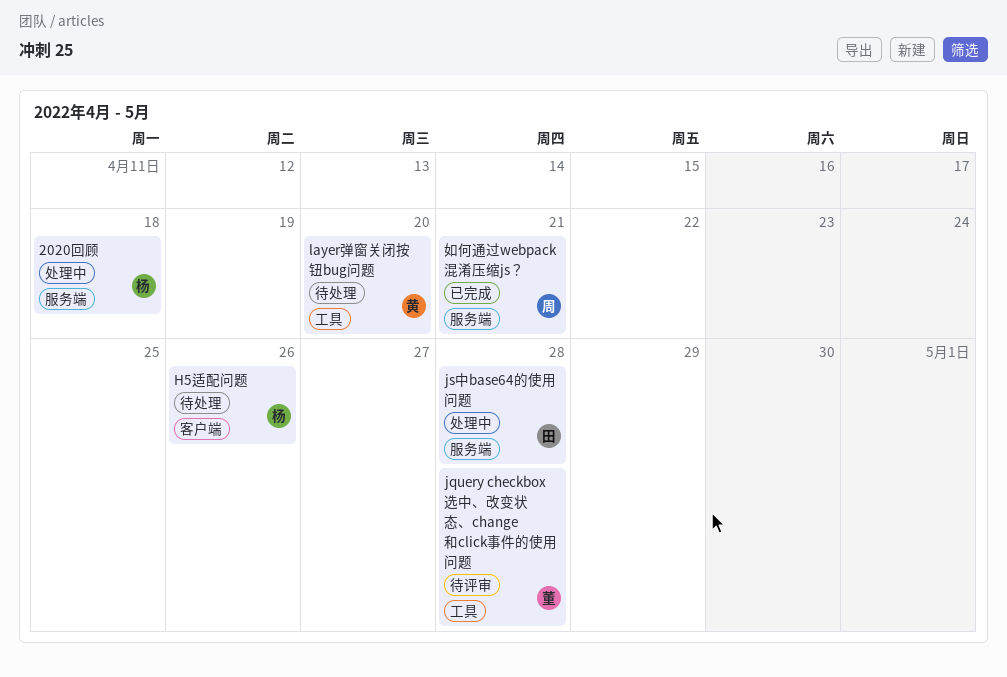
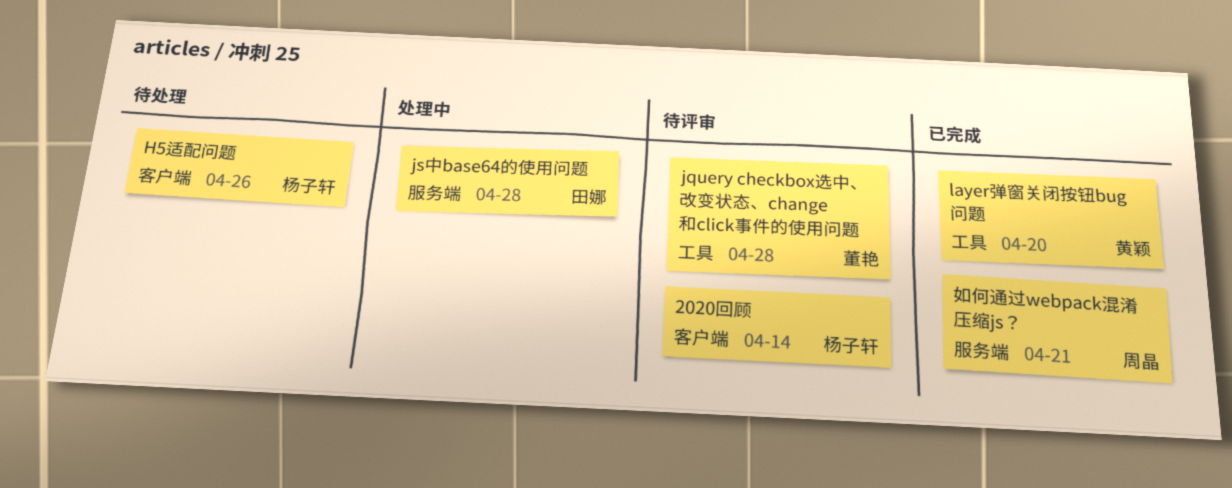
2020回顾, status: 处理中 -> 待评审
2020回顾, label: 服务端 -> 客户端
2020回顾, due: Apr 18 -> Apr 14
layer弹窗关闭按钮bug问题, status: 待处理 -> 已完成

